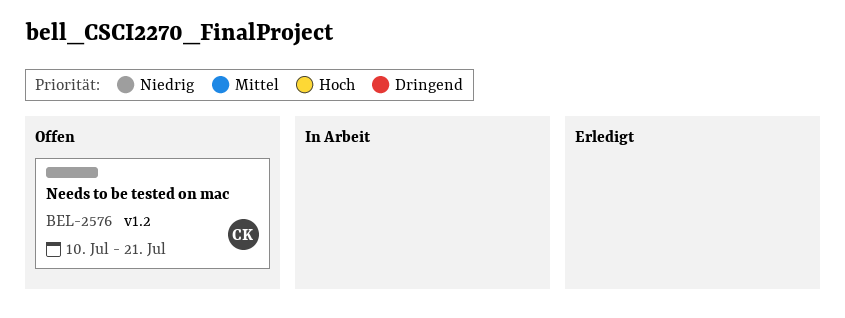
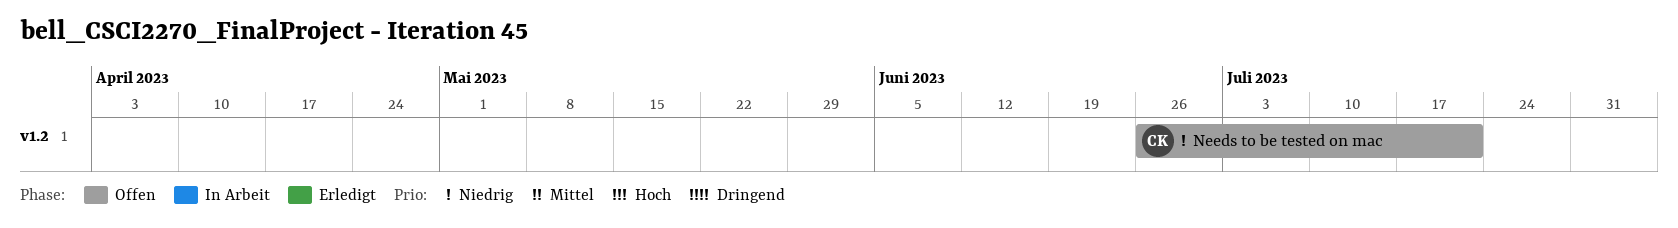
Needs to be tested on mac, start: Jul 10 -> Jun 26

